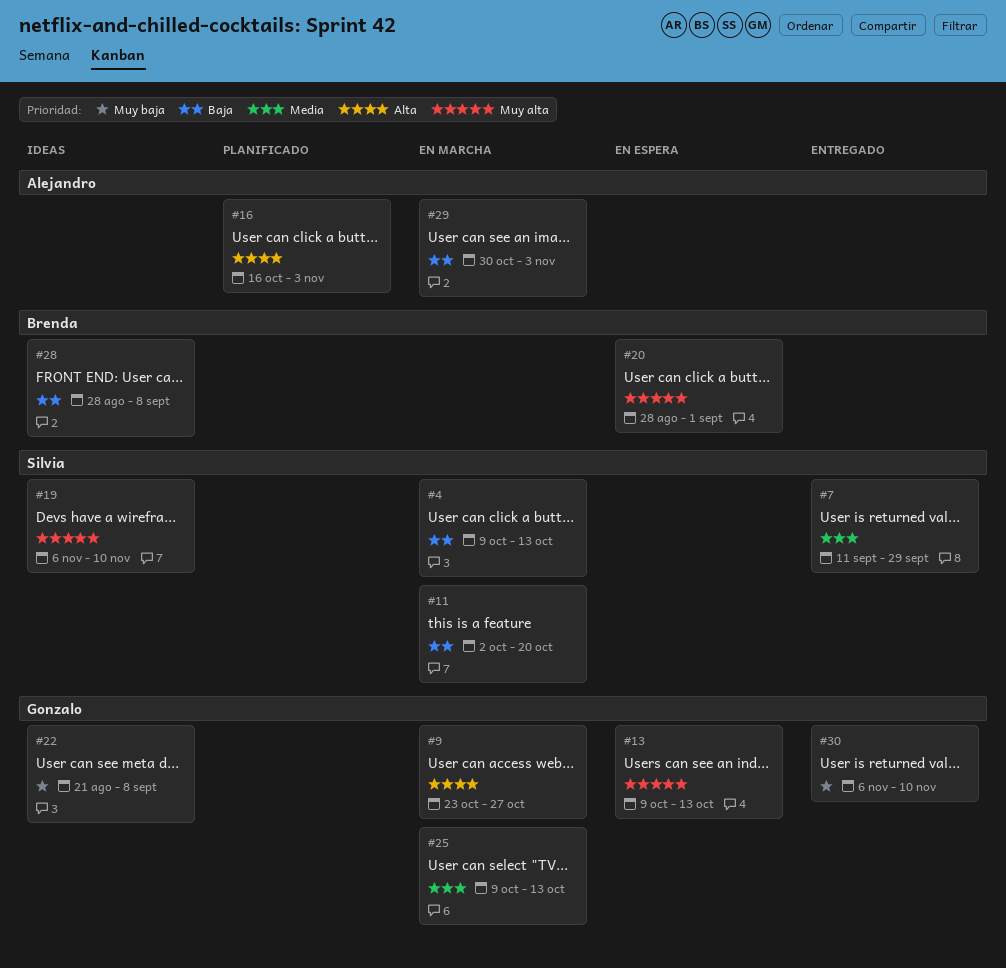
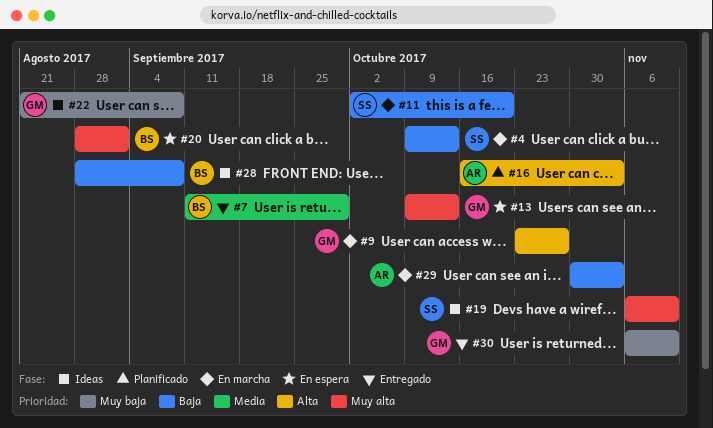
#7, owner: Silvia -> Brenda
#25: present -> none

